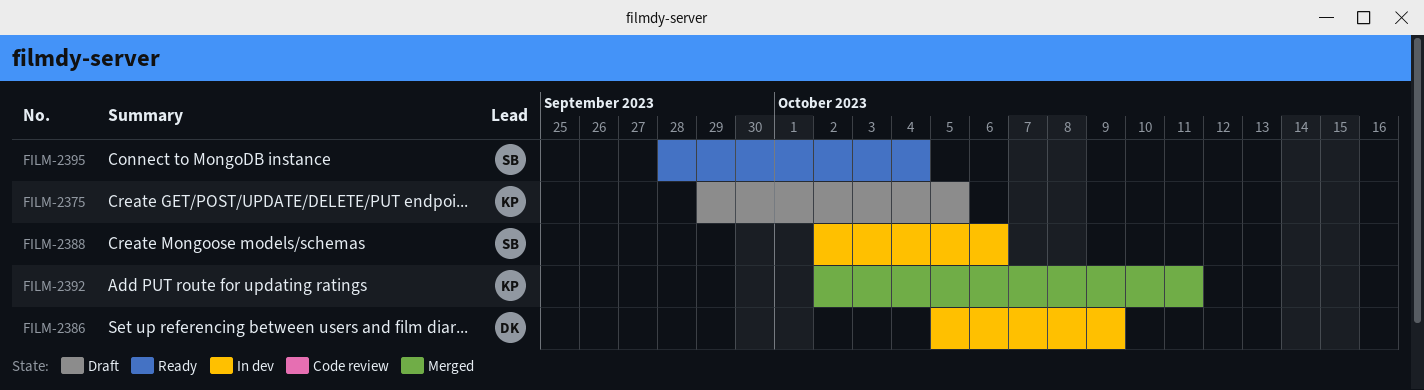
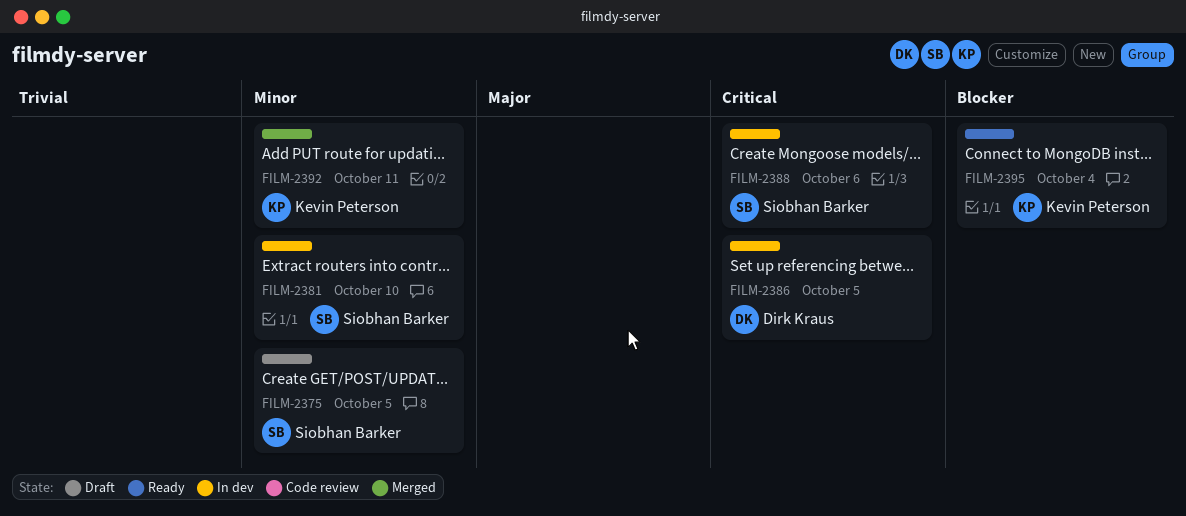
FILM-2375, owner: Kevin Peterson -> Siobhan Barker
FILM-2381: none -> present
FILM-2386, due: Oct 9 -> Oct 5
FILM-2395, owner: Siobhan Barker -> Kevin Peterson

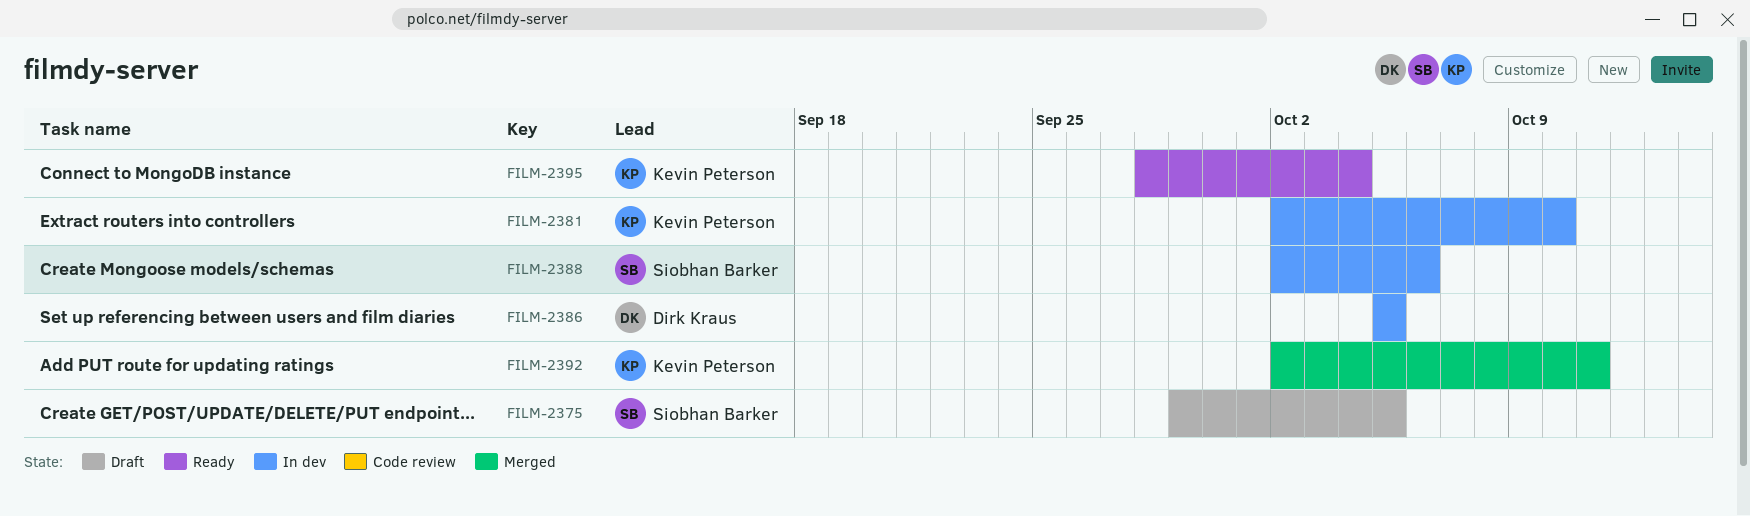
FILM-2381, owner: Siobhan Barker -> Kevin Peterson

